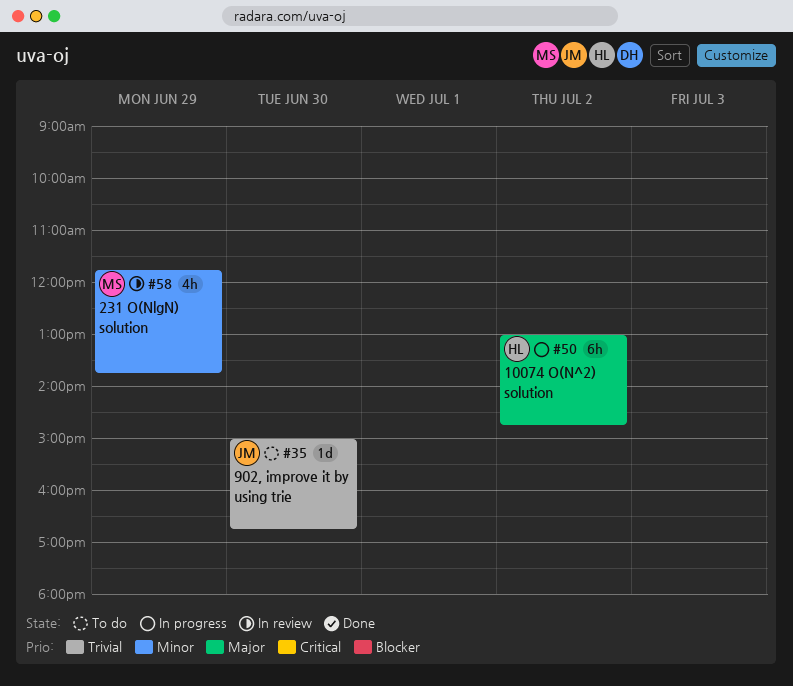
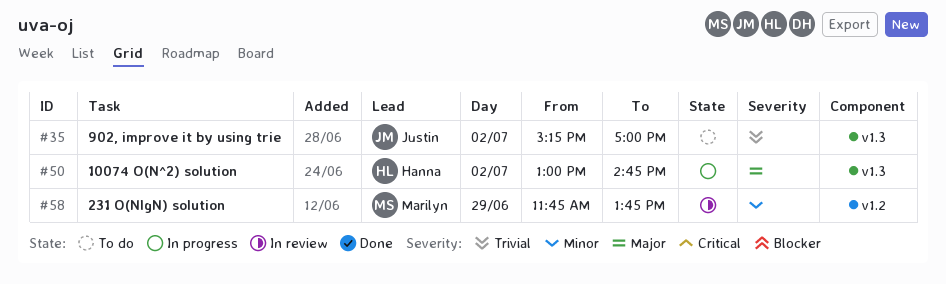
#35, day: Jun 30 -> Jul 2
#35, begins: 15:00 -> 15:15
#35, ends: 16:45 -> 17:00

